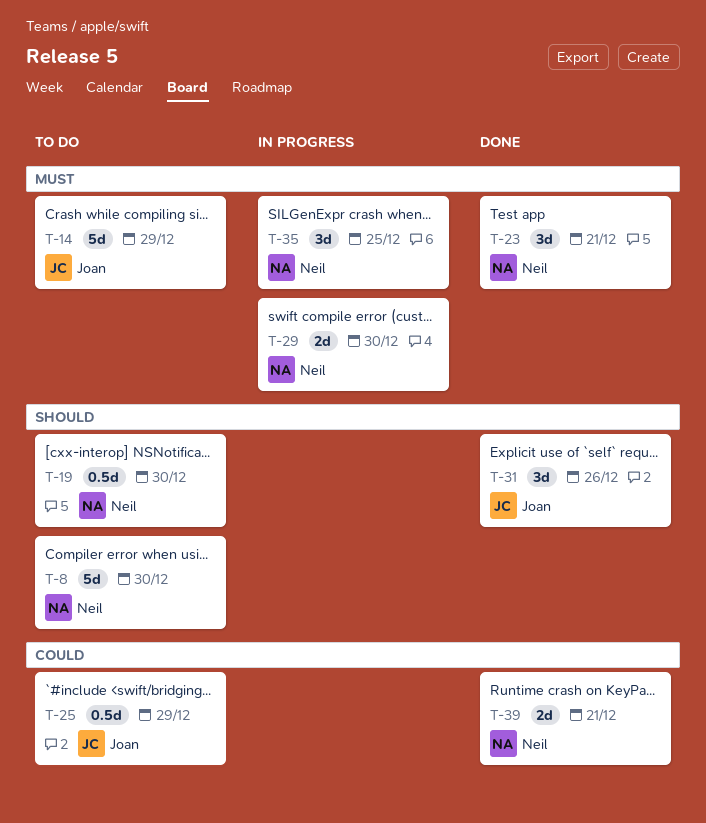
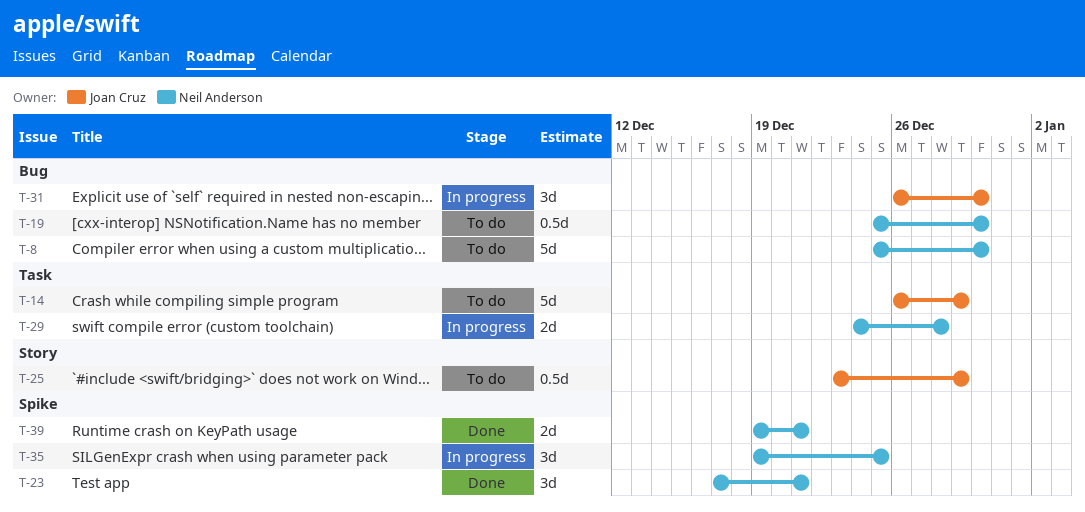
T-29, due: Dec 30 -> Dec 28
T-31, status: Done -> In progress
T-31, due: Dec 26 -> Dec 30

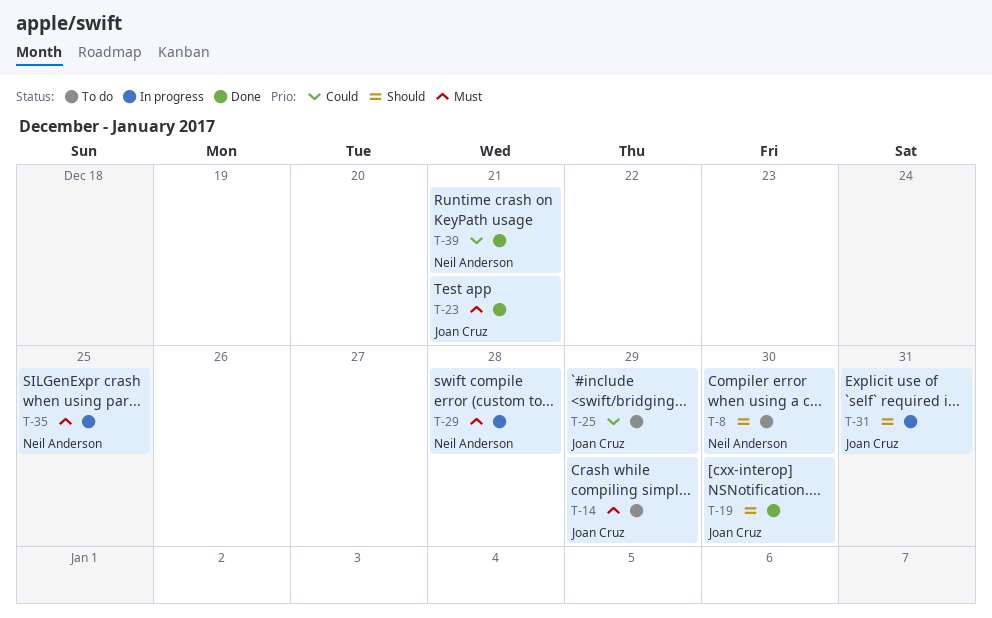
T-19, status: To do -> Done
T-19, owner: Neil Anderson -> Joan Cruz
T-23, owner: Neil Anderson -> Joan Cruz
T-31, due: Dec 30 -> Dec 31

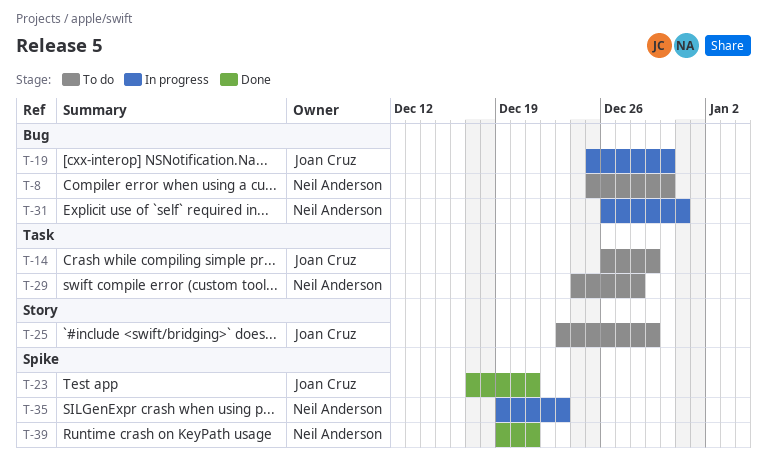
T-19, status: Done -> In progress
T-29, status: In progress -> To do
T-31, owner: Joan Cruz -> Neil Anderson
T-35, due: Dec 25 -> Dec 23

